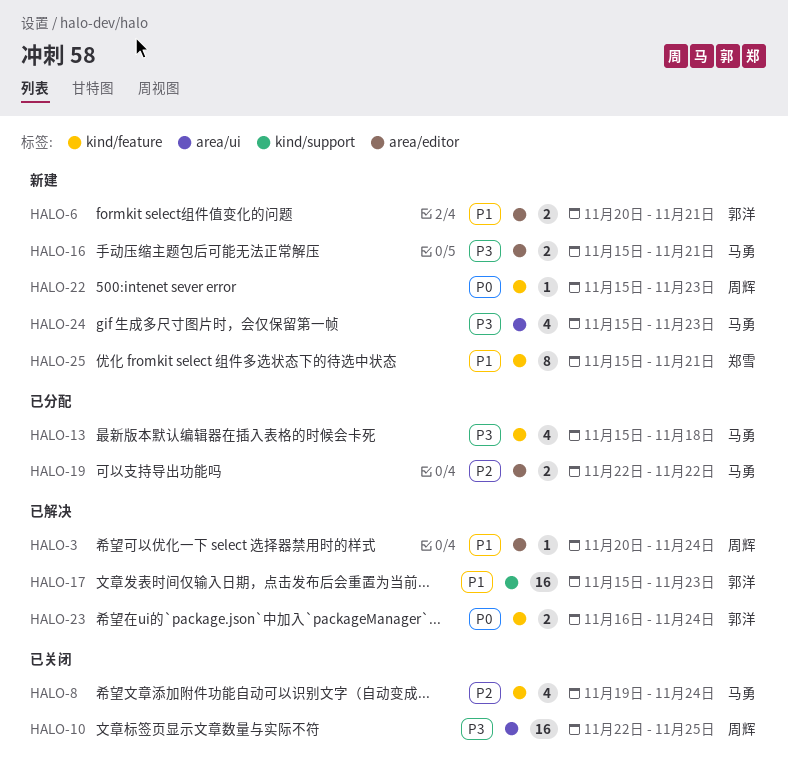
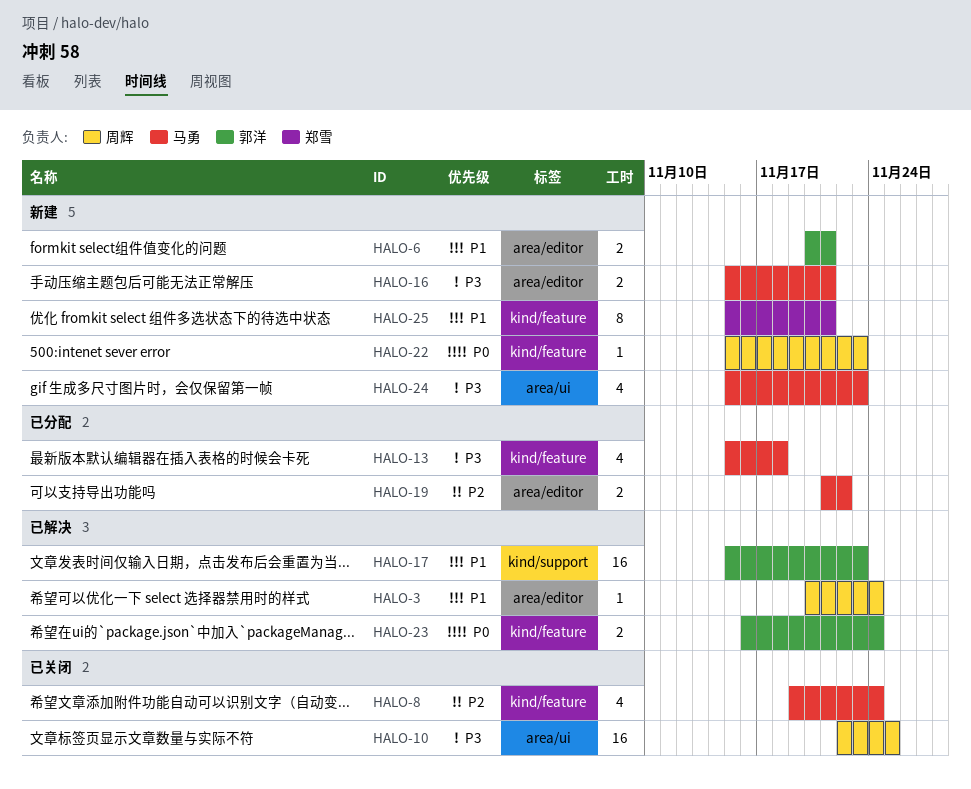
HALO-19, start: Nov 22 -> Nov 21

